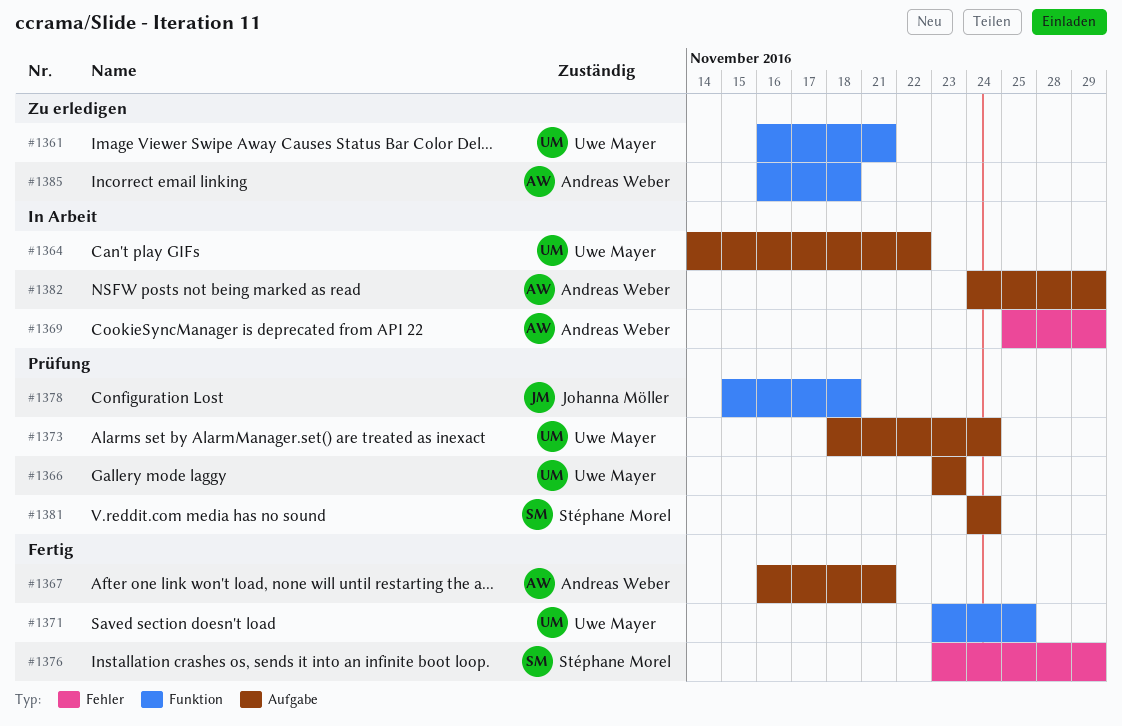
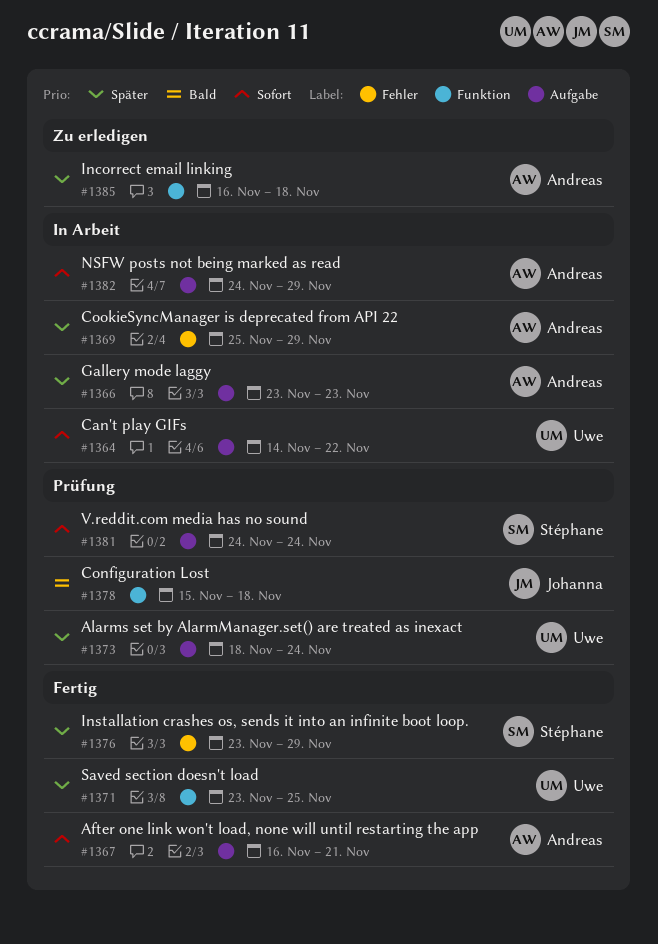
#1361: present -> none
#1366, status: Prüfung -> In Arbeit
#1366, owner: Uwe Mayer -> Andreas Weber

